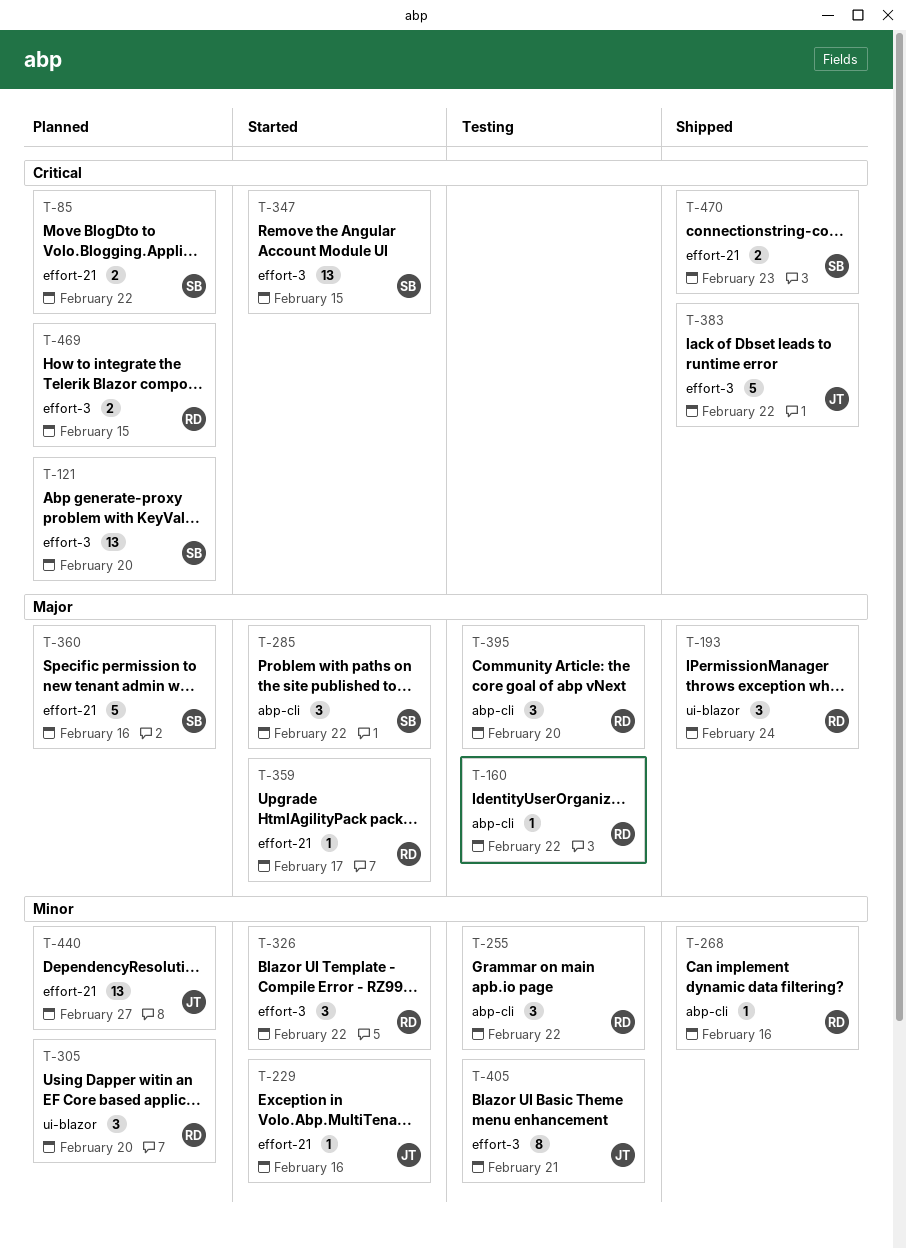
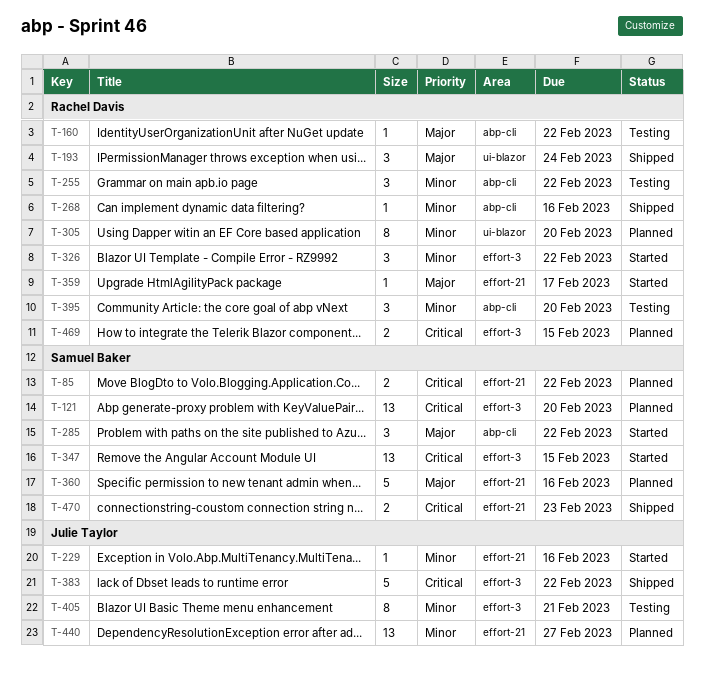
T-305, estimate: 3 -> 8
T-395, priority: Major -> Minor

